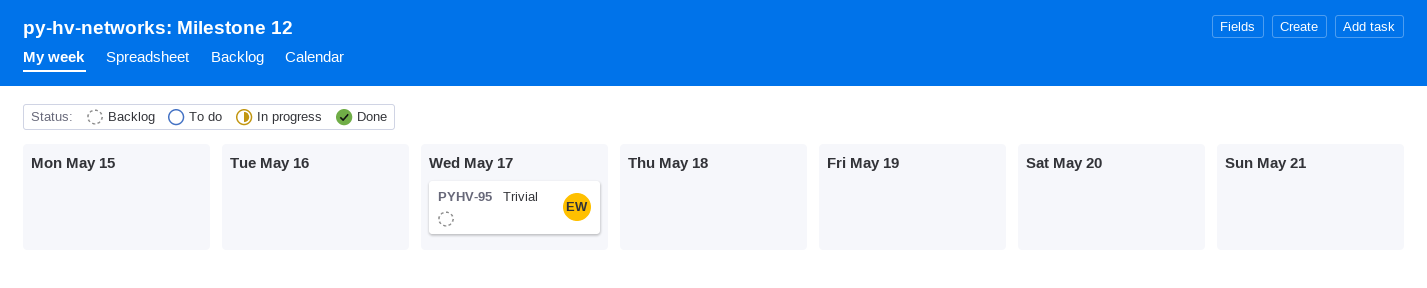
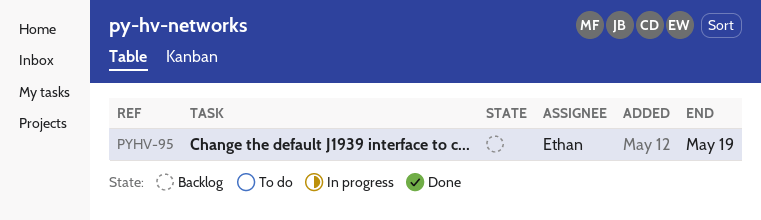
PYHV-95, due: May 17 -> May 19

